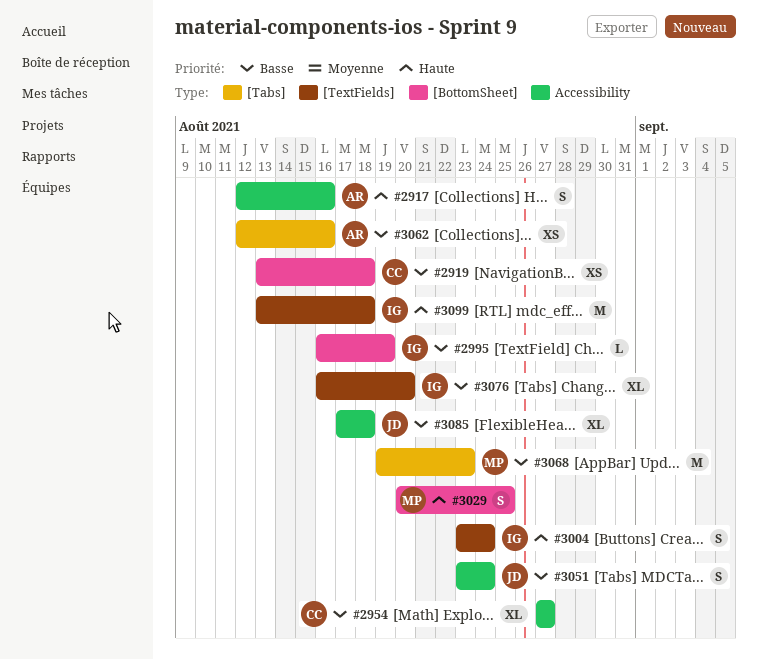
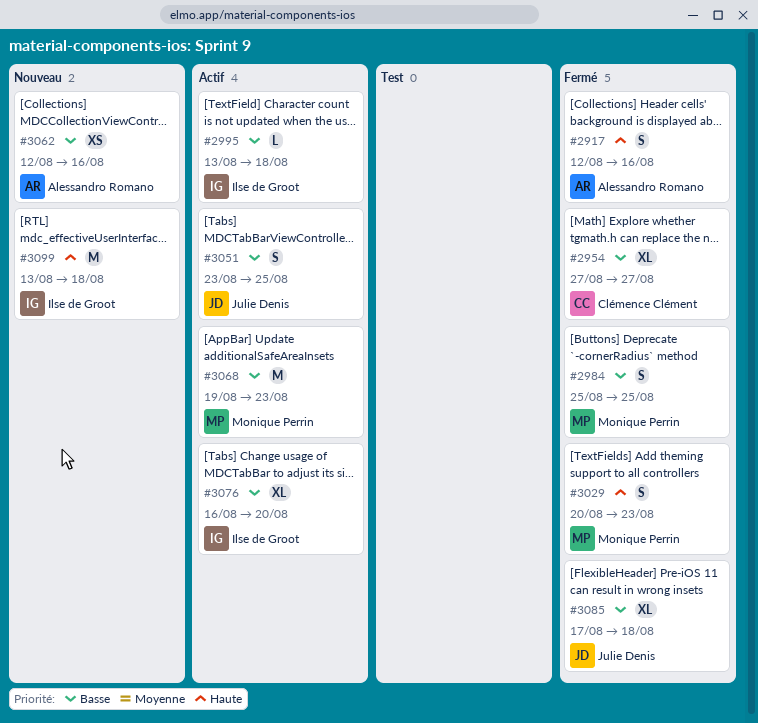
#2919: present -> none
#2984: none -> present
#2995, start: Aug 16 -> Aug 13
#2995, due: Aug 19 -> Aug 18
#3004: present -> none
#3029, due: Aug 25 -> Aug 23
#3051, due: Aug 24 -> Aug 25

